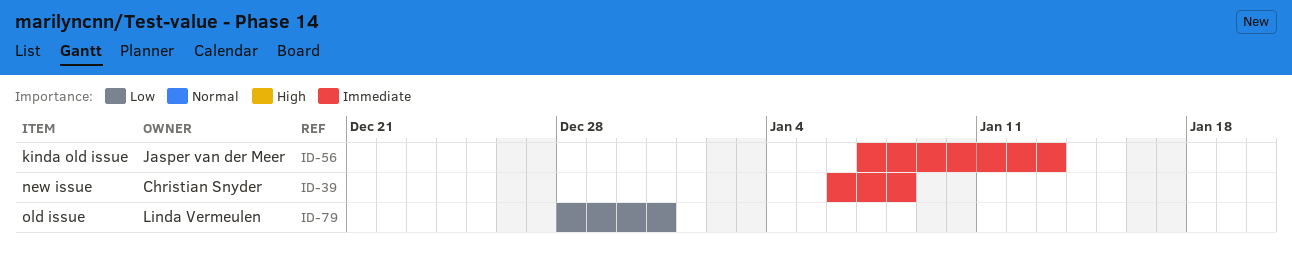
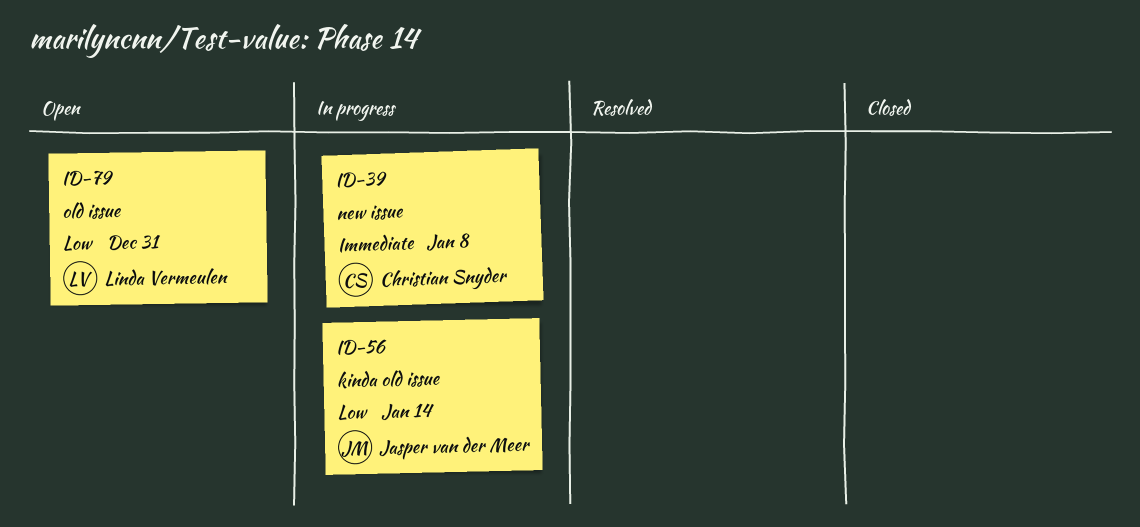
ID-56, priority: Immediate -> Low
ID-56, due: Jan 13 -> Jan 14

